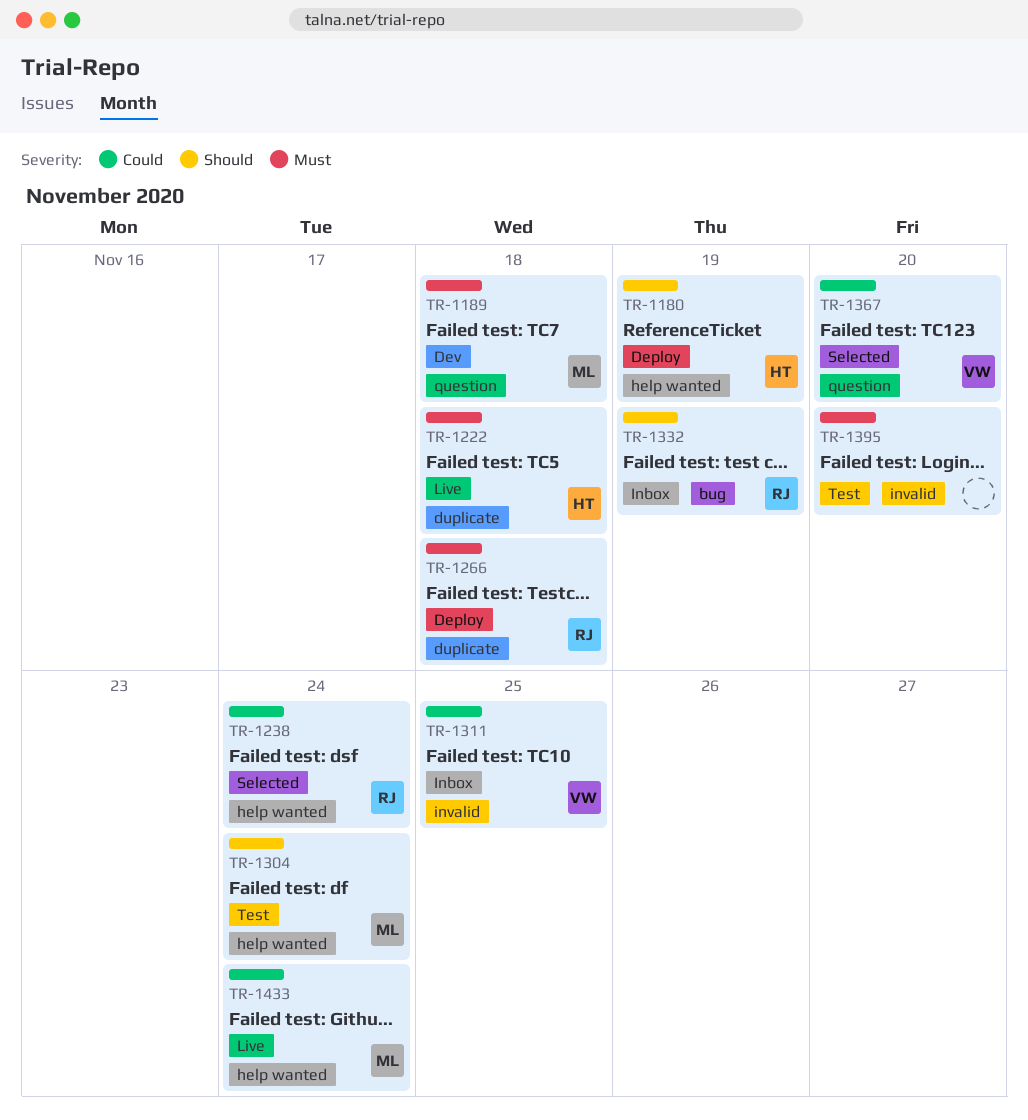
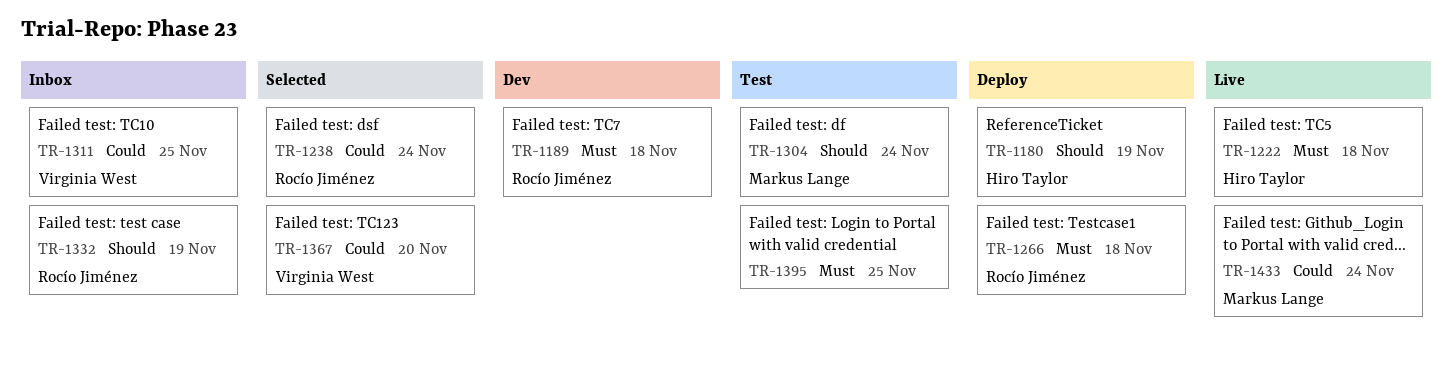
TR-1189, owner: Markus Lange -> Rocío Jiménez
TR-1395, due: Nov 20 -> Nov 25

